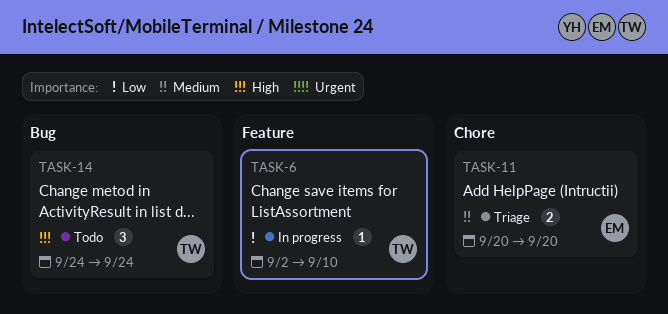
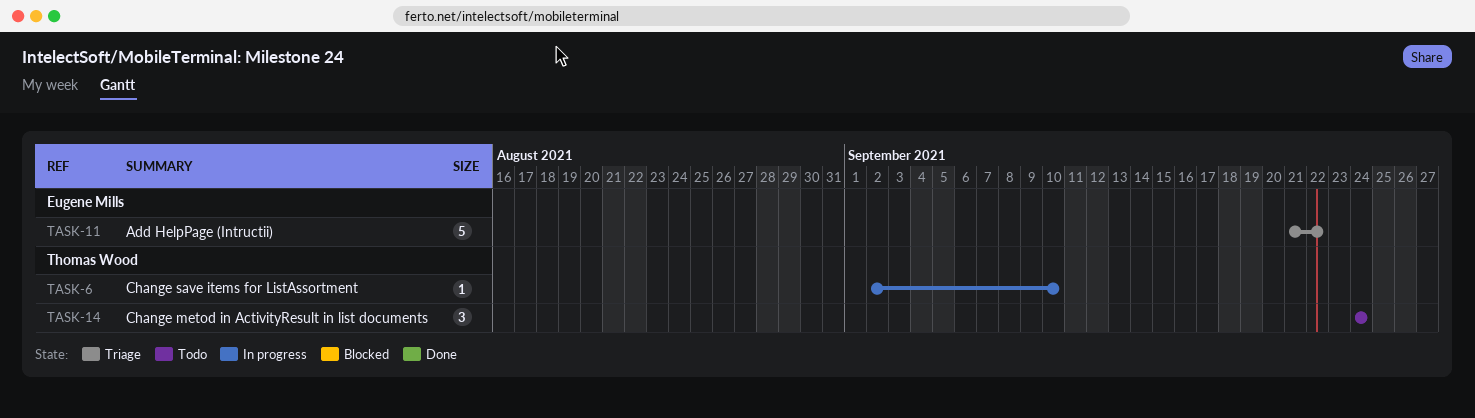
TASK-11, estimate: 2 -> 5
TASK-11, start: Sep 20 -> Sep 21
TASK-11, due: Sep 20 -> Sep 22

